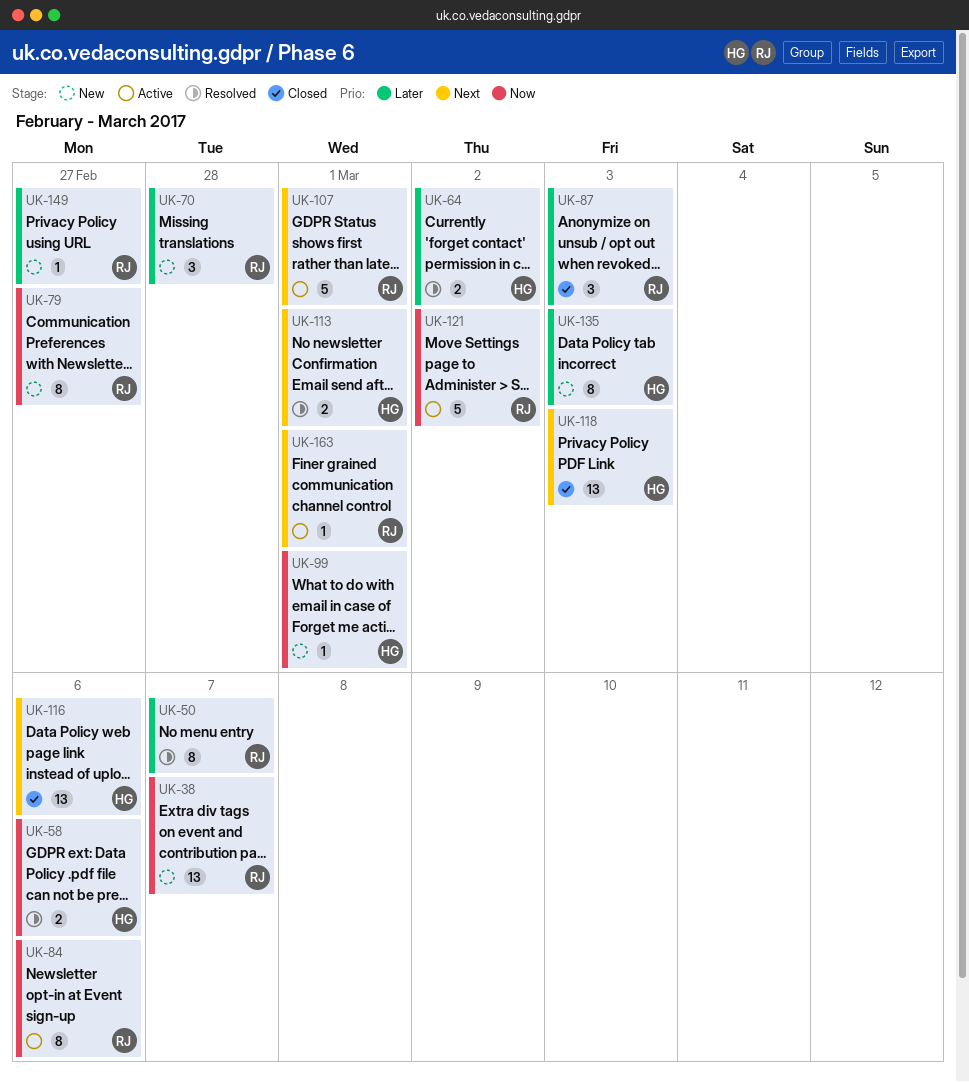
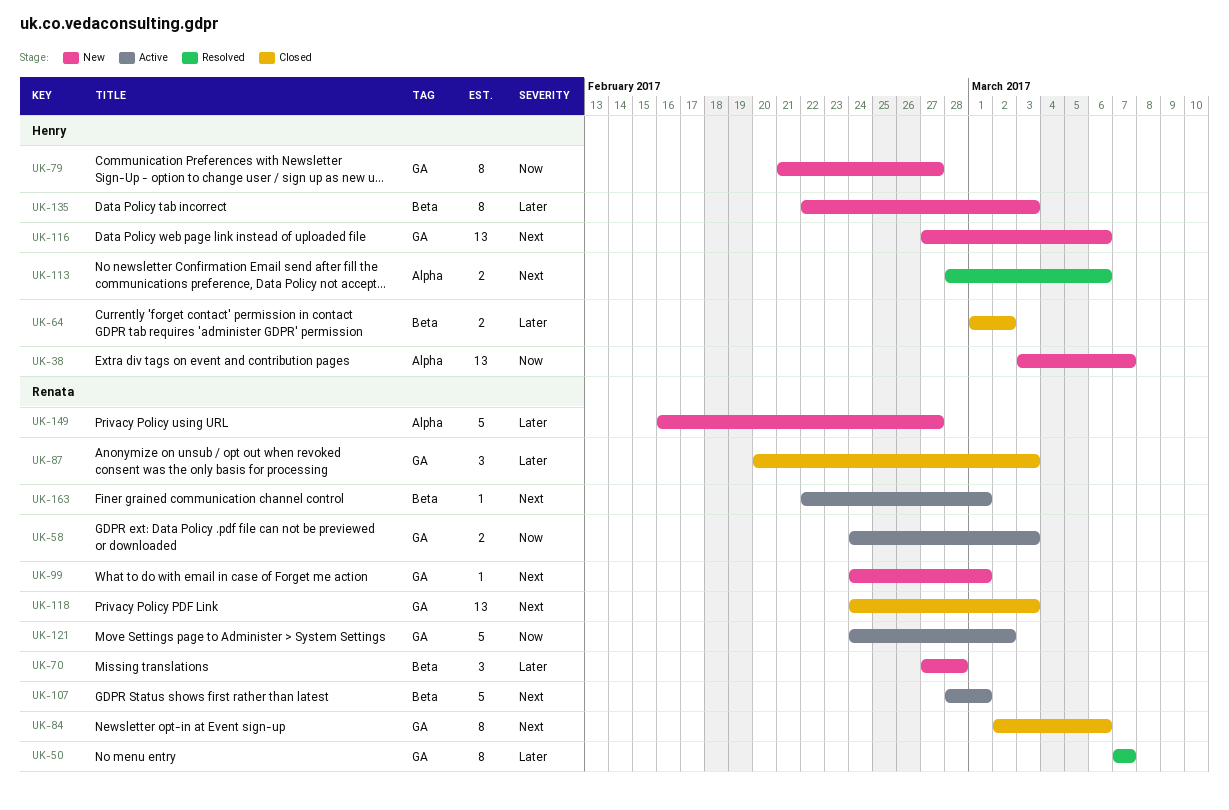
UK-38, owner: Renata -> Henry
UK-58, status: Resolved -> Active
UK-58, owner: Henry -> Renata
UK-58, due: Mar 6 -> Mar 3
UK-64, status: Resolved -> Closed
UK-79, owner: Renata -> Henry
UK-84, status: Active -> Closed
UK-84, priority: Now -> Next
UK-99, owner: Henry -> Renata
UK-99, priority: Now -> Next
UK-113, due: Mar 1 -> Mar 6
UK-116, status: Closed -> New
UK-118, owner: Henry -> Renata
UK-149, estimate: 1 -> 5

